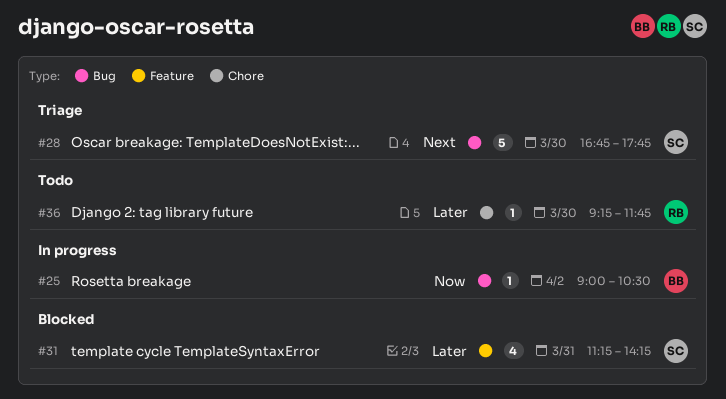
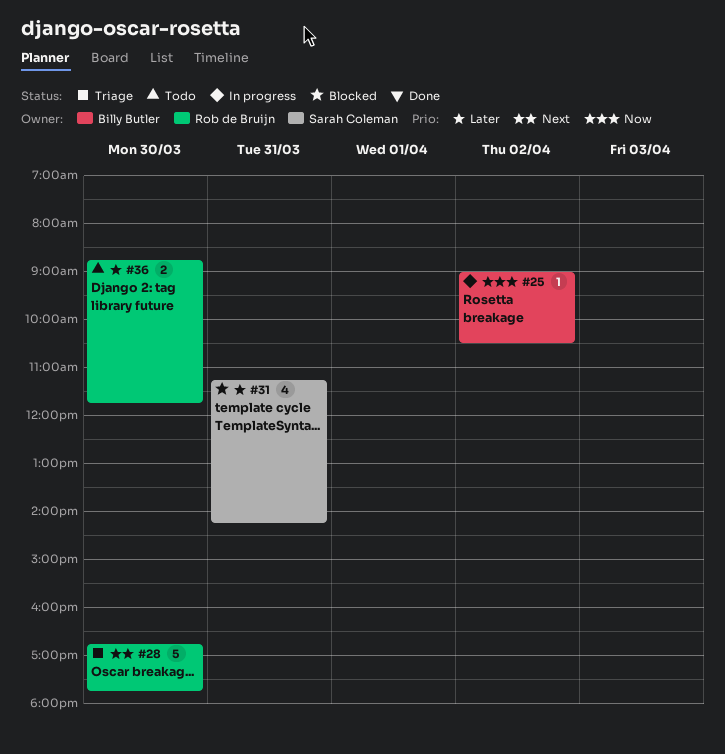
#28, owner: Sarah Coleman -> Rob de Bruijn
#36, estimate: 1 -> 2
#36, begins: 09:15 -> 08:45

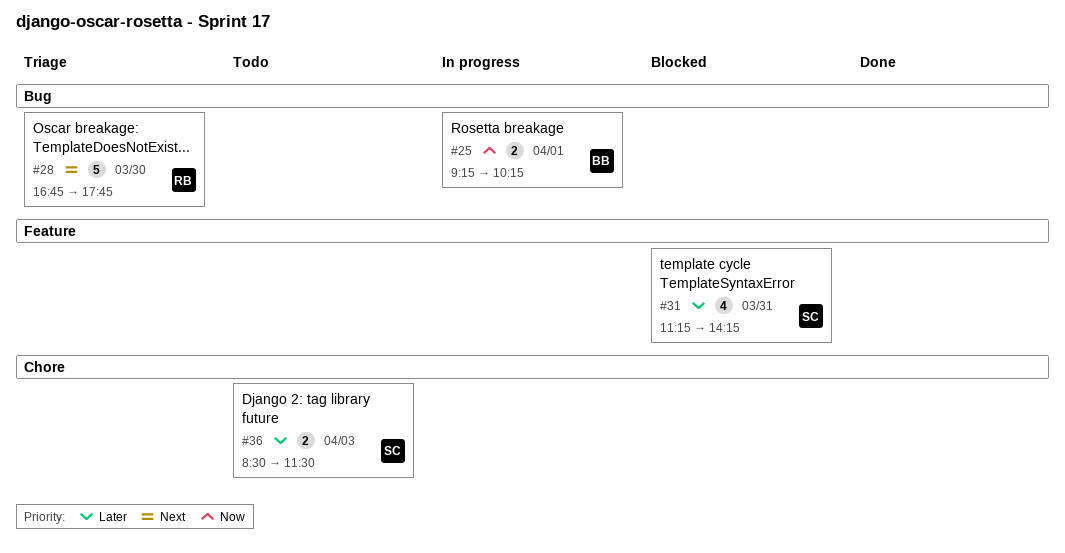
#25, estimate: 1 -> 2
#25, day: Apr 2 -> Apr 1
#25, begins: 09:00 -> 09:15
#25, ends: 10:30 -> 10:15
#36, owner: Rob de Bruijn -> Sarah Coleman
#36, day: Mar 30 -> Apr 3
#36, begins: 08:45 -> 08:30
#36, ends: 11:45 -> 11:30

